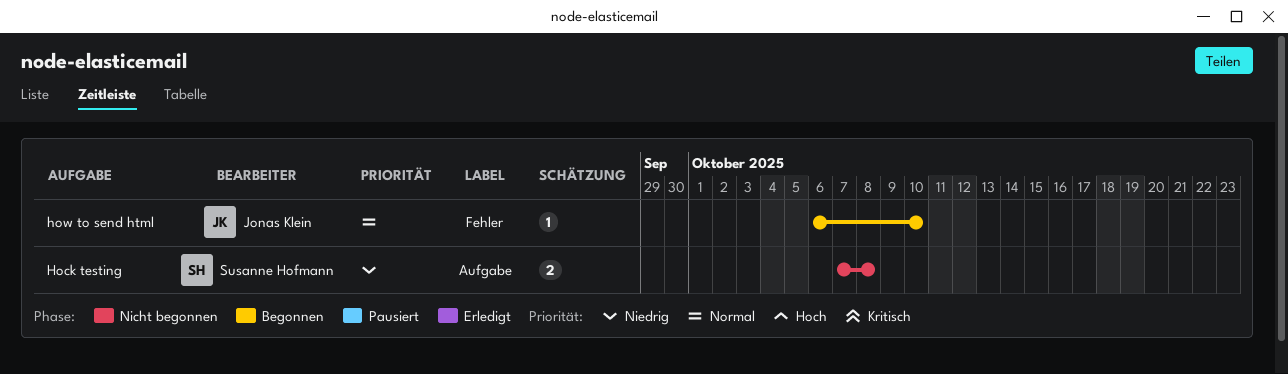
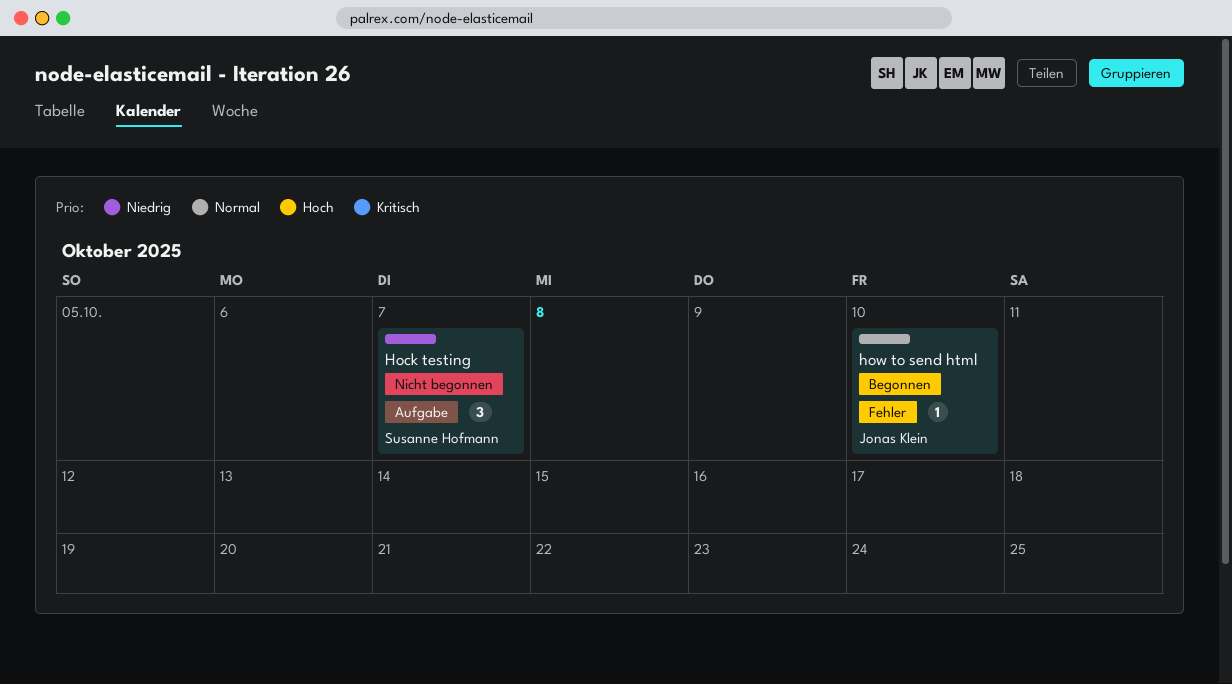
Hock testing, estimate: 2 -> 3
Hock testing, due: Oct 8 -> Oct 7

